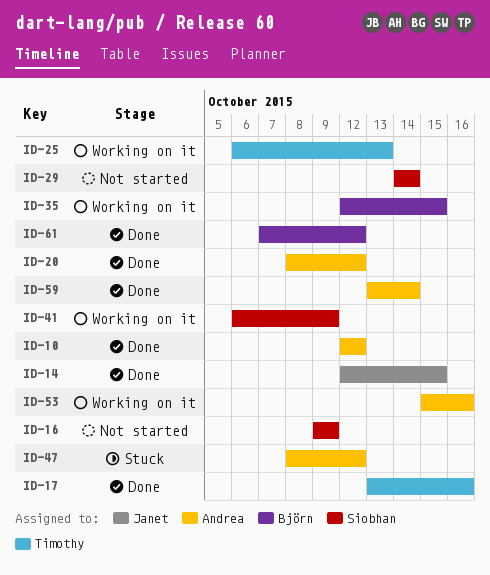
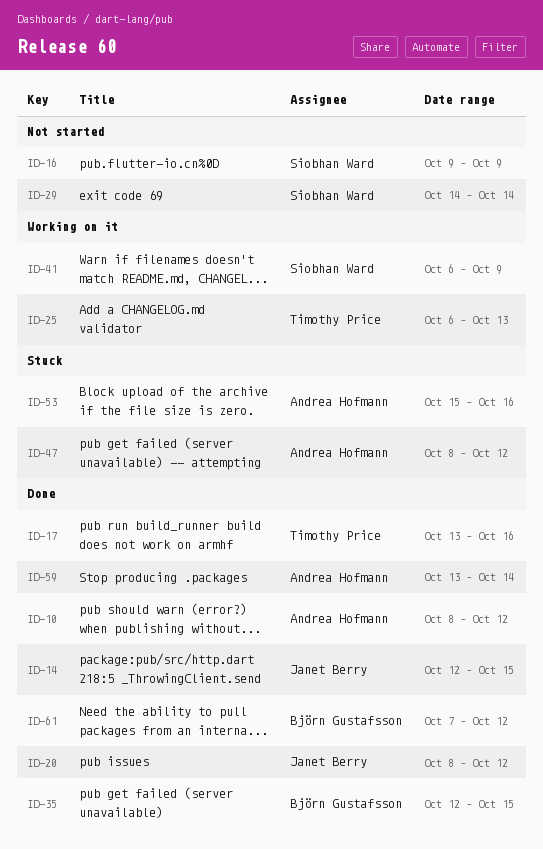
ID-10, start: Oct 12 -> Oct 8
ID-20, owner: Andrea Hofmann -> Janet Berry
ID-35, status: Working on it -> Done
ID-53, status: Working on it -> Stuck

